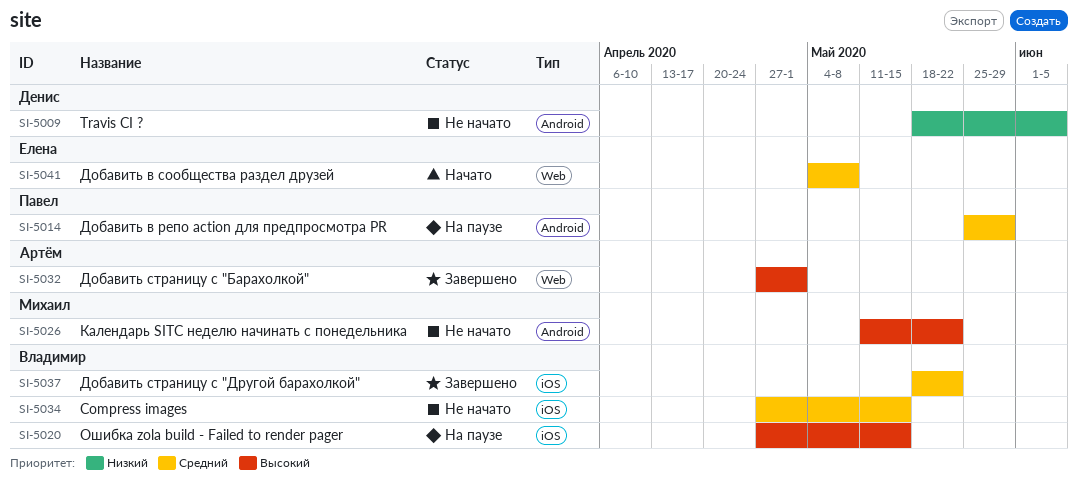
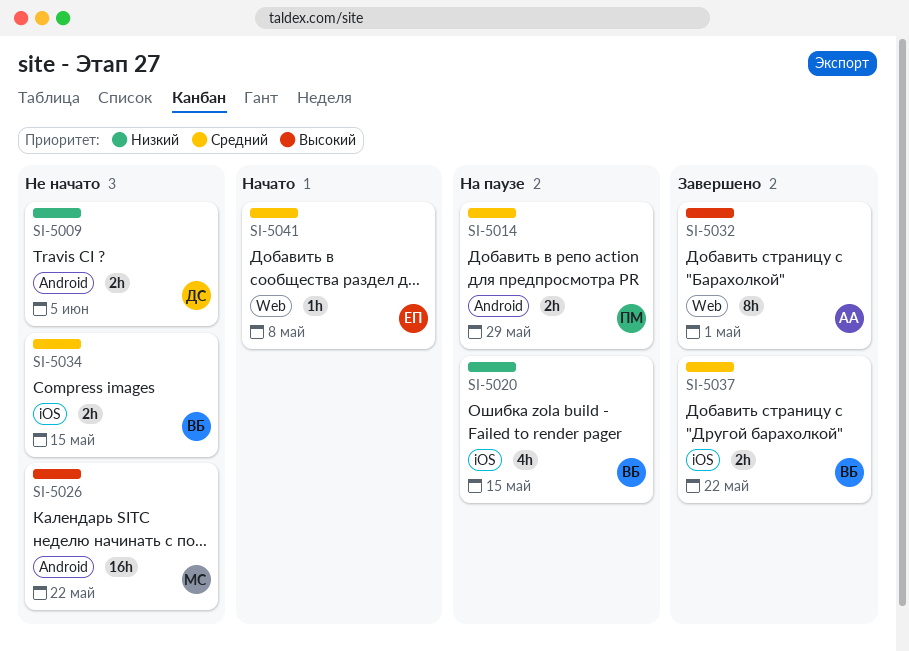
SI-5020, priority: Высокий -> Низкий

